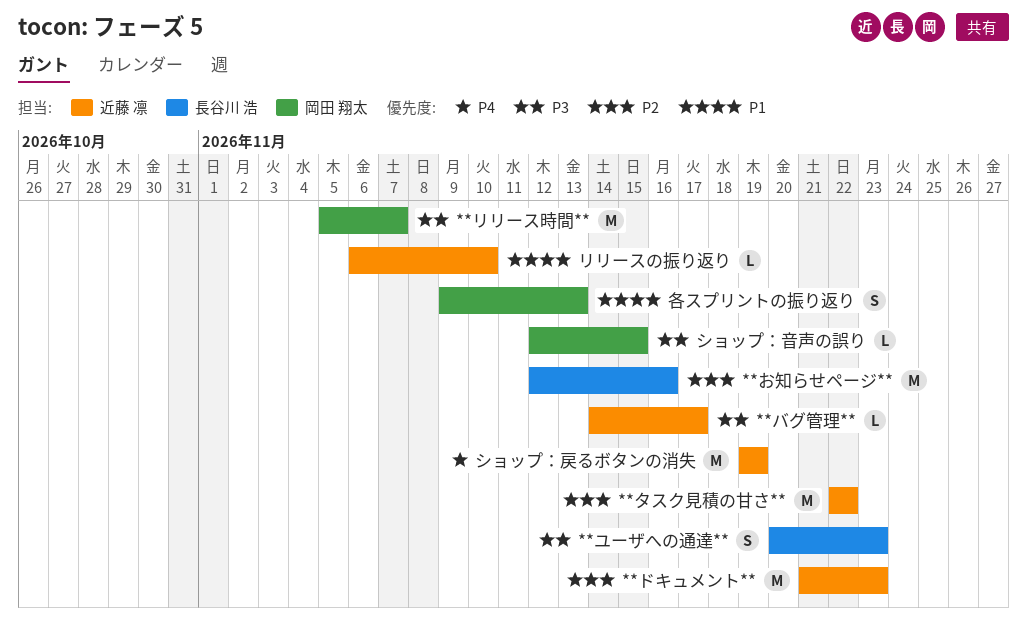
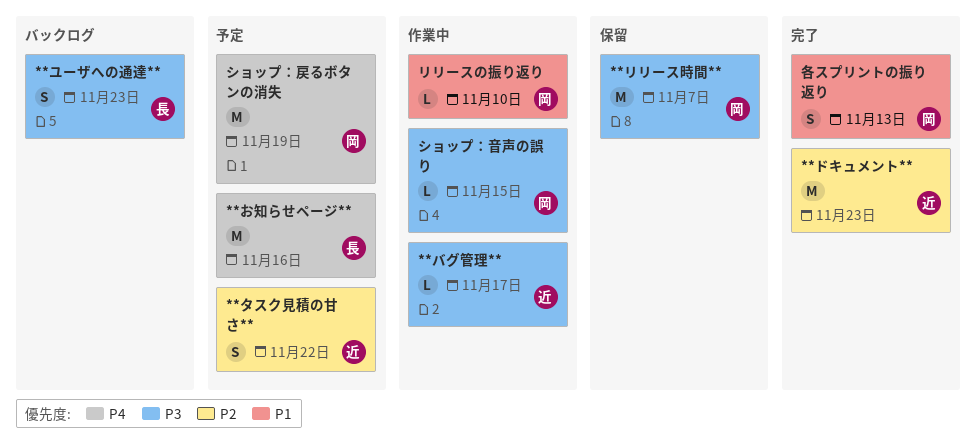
**お知らせページ**, priority: P2 -> P4
**タスク見積の甘さ**, estimate: M -> S
ショップ：戻るボタンの消失, owner: 近藤 凛 -> 岡田 翔太
リリースの振り返り, owner: 近藤 凛 -> 岡田 翔太

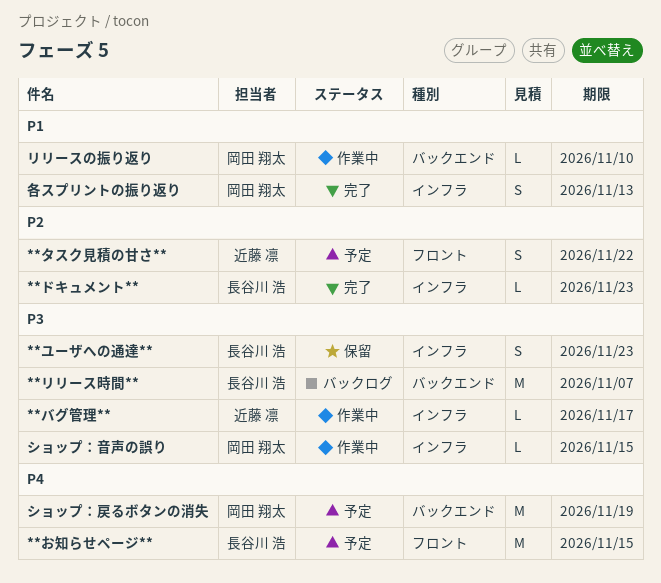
**お知らせページ**, due: Nov 16 -> Nov 15
**ドキュメント**, owner: 近藤 凛 -> 長谷川 浩
**ドキュメント**, estimate: M -> L
**ユーザへの通達**, status: バックログ -> 保留
**リリース時間**, status: 保留 -> バックログ
**リリース時間**, owner: 岡田 翔太 -> 長谷川 浩

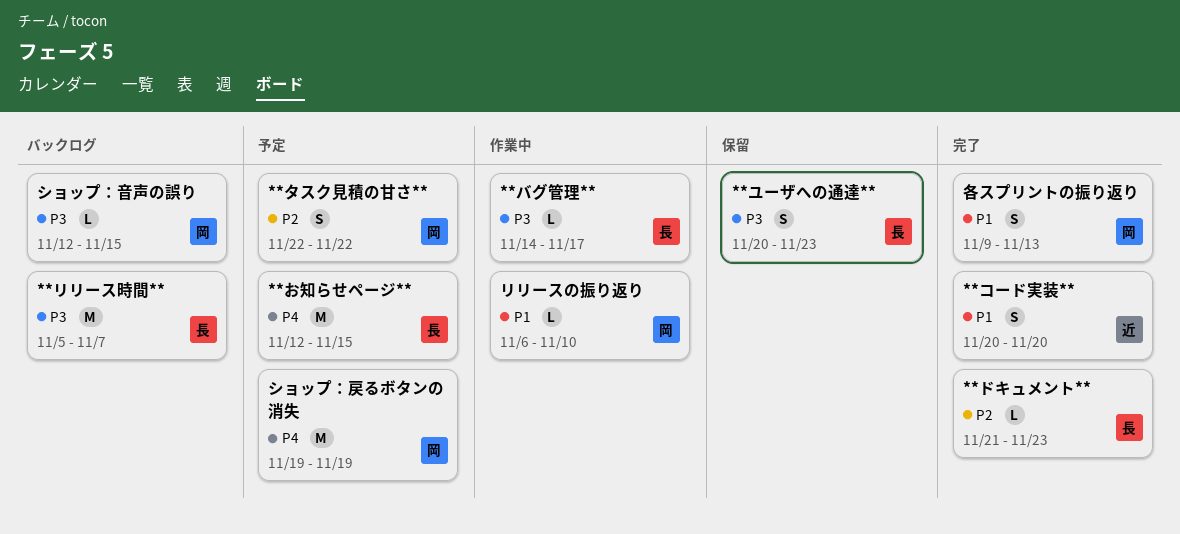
**コード実装**: none -> present
**タスク見積の甘さ**, owner: 近藤 凛 -> 岡田 翔太
**バグ管理**, owner: 近藤 凛 -> 長谷川 浩
ショップ：音声の誤り, status: 作業中 -> バックログ

